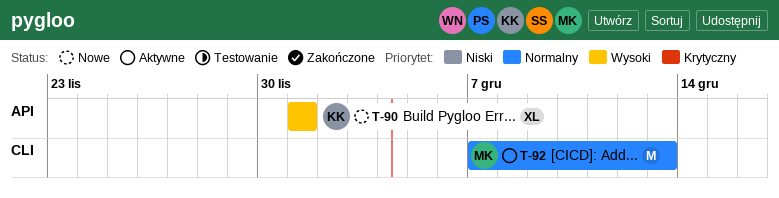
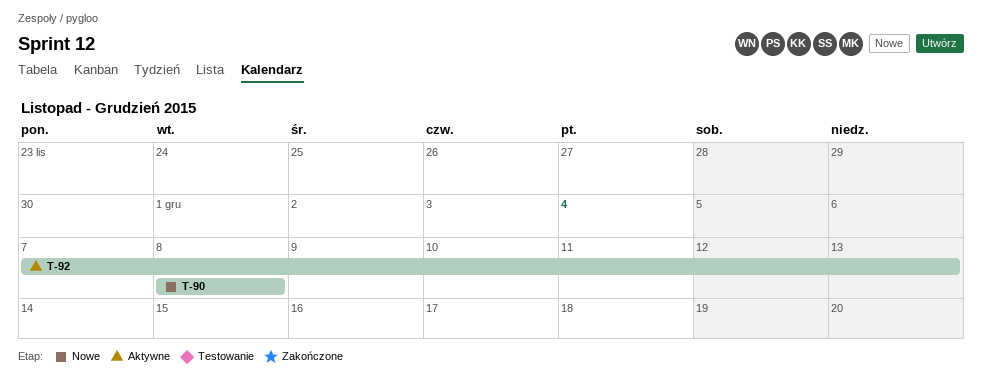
T-90, start: Dec 1 -> Dec 8
T-90, due: Dec 1 -> Dec 8

